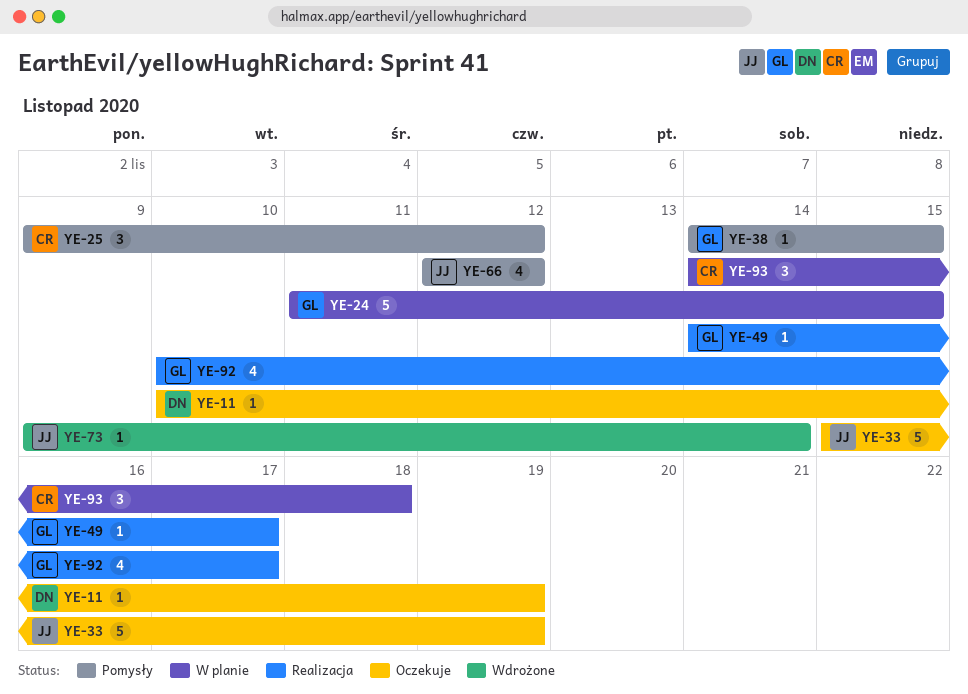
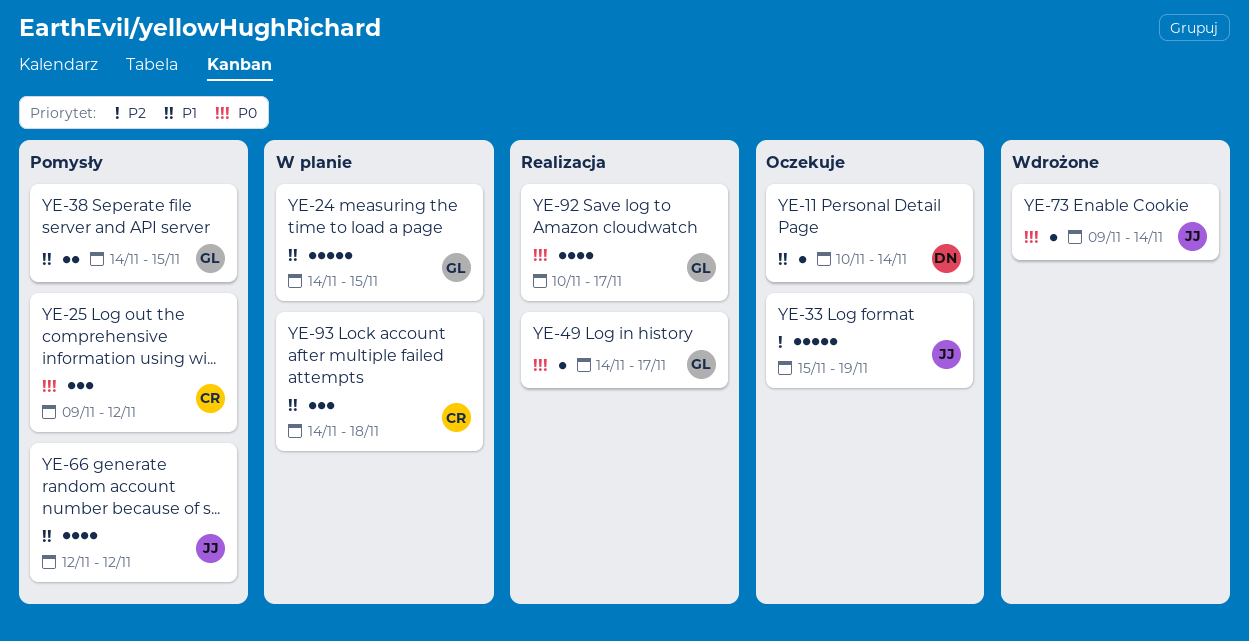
YE-11, due: Nov 19 -> Nov 14
YE-24, start: Nov 11 -> Nov 14
YE-38, estimate: 1 -> 2

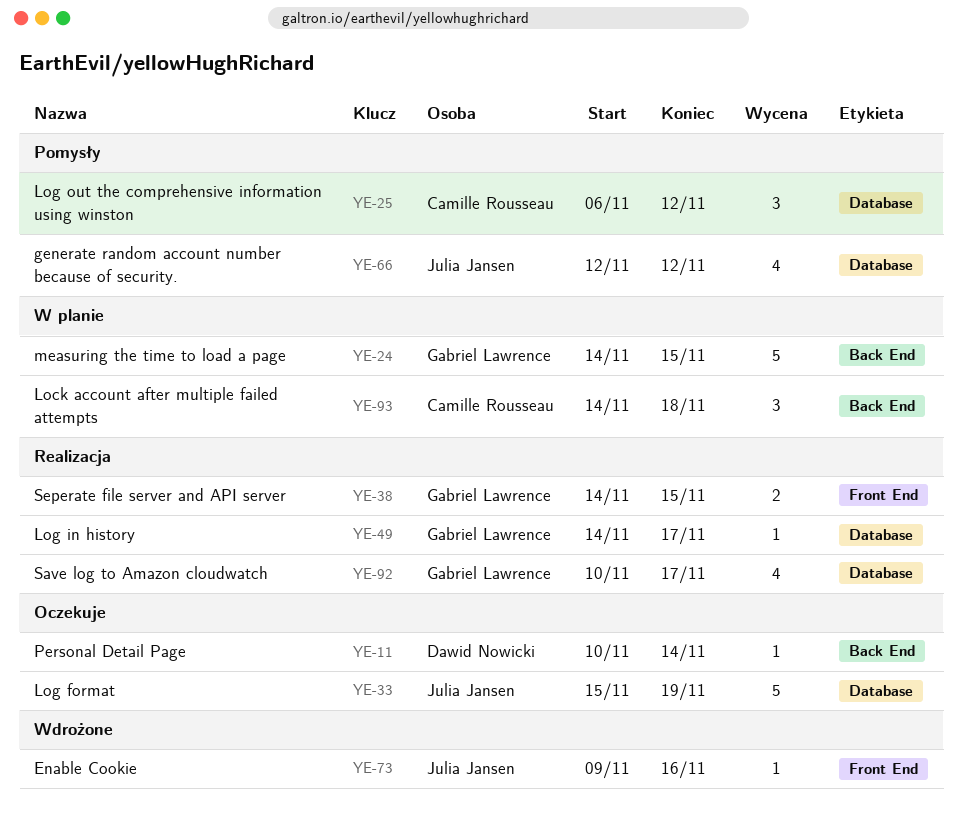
YE-25, start: Nov 9 -> Nov 6
YE-38, status: Pomysły -> Realizacja
YE-73, due: Nov 14 -> Nov 16

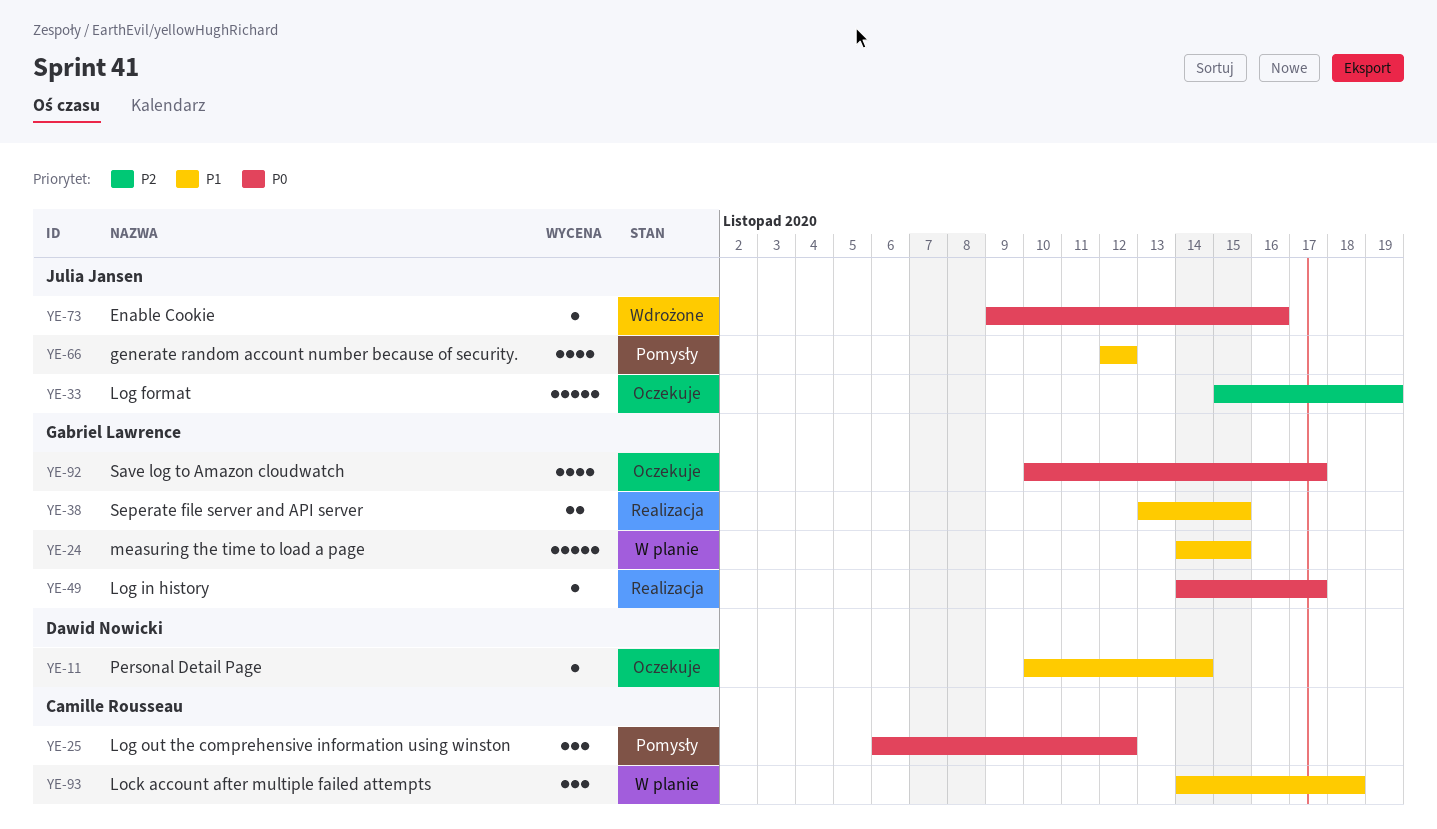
YE-38, start: Nov 14 -> Nov 13
YE-92, status: Realizacja -> Oczekuje

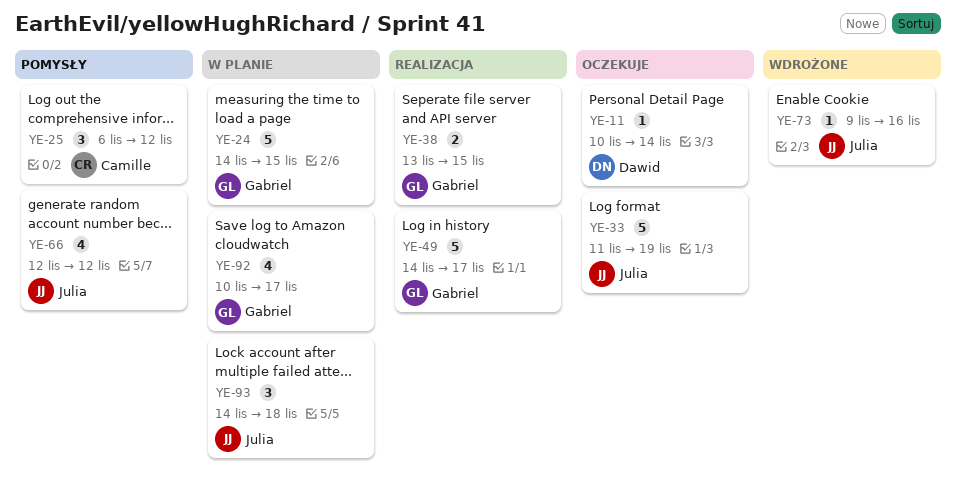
YE-33, start: Nov 15 -> Nov 11
YE-49, estimate: 1 -> 5
YE-92, status: Oczekuje -> W planie
YE-93, owner: Camille Rousseau -> Julia Jansen

